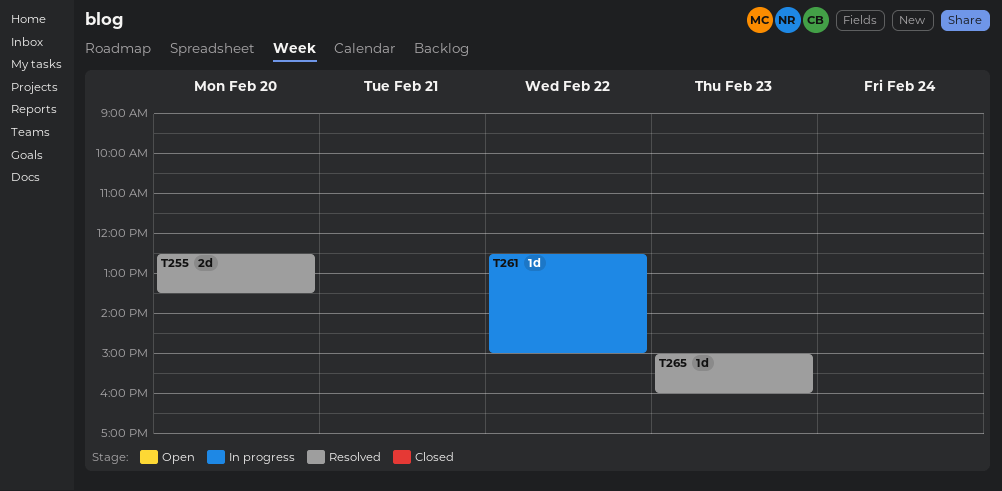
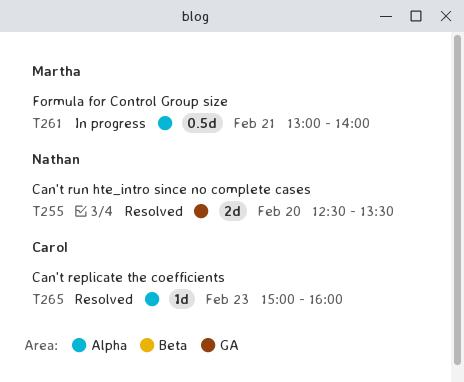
T261, estimate: 1d -> 0.5d
T261, day: Feb 22 -> Feb 21
T261, begins: 12:30 -> 13:00
T261, ends: 15:00 -> 14:00

